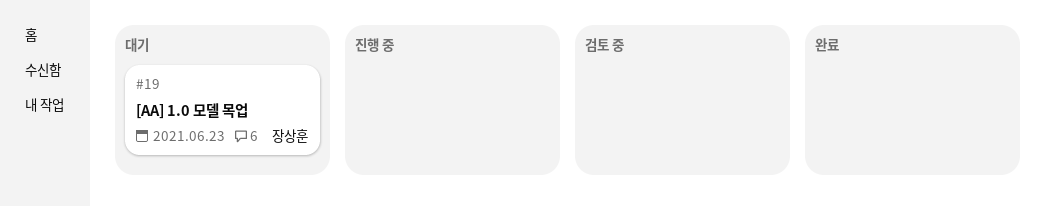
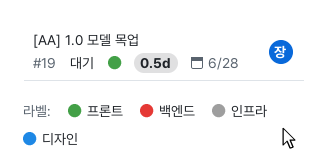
#19, due: Jun 23 -> Jun 28

